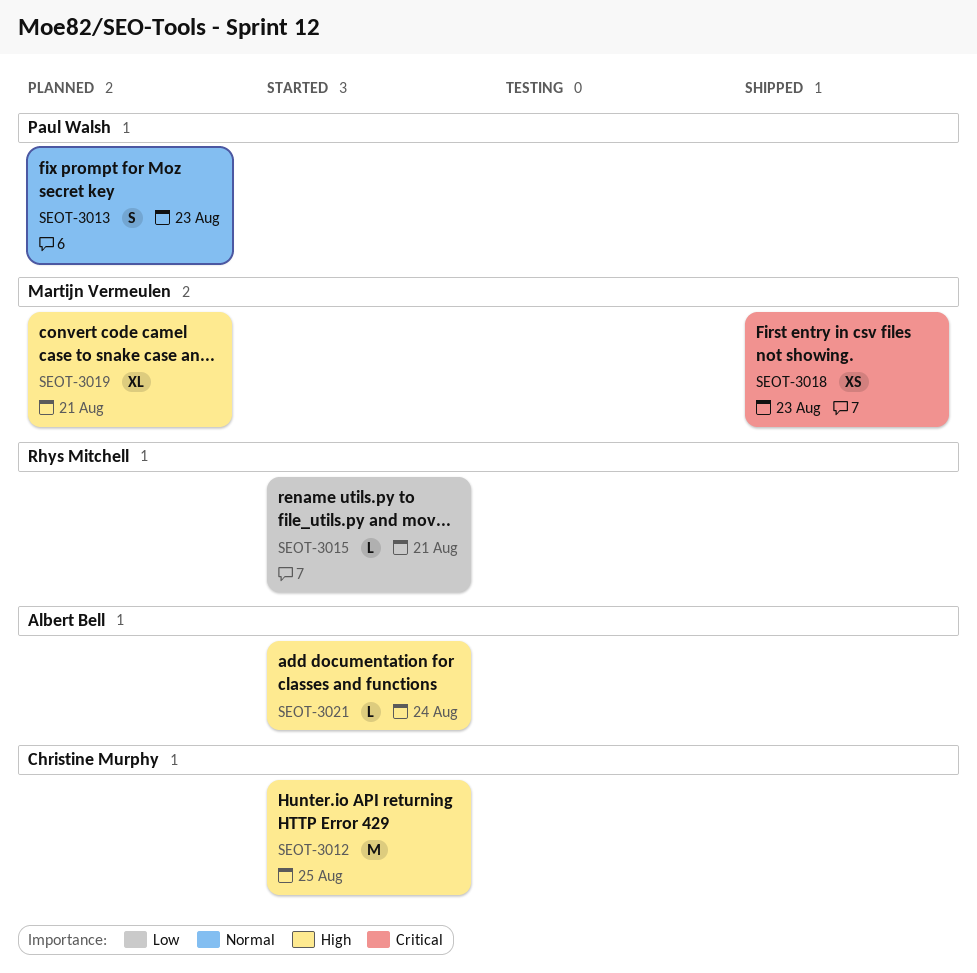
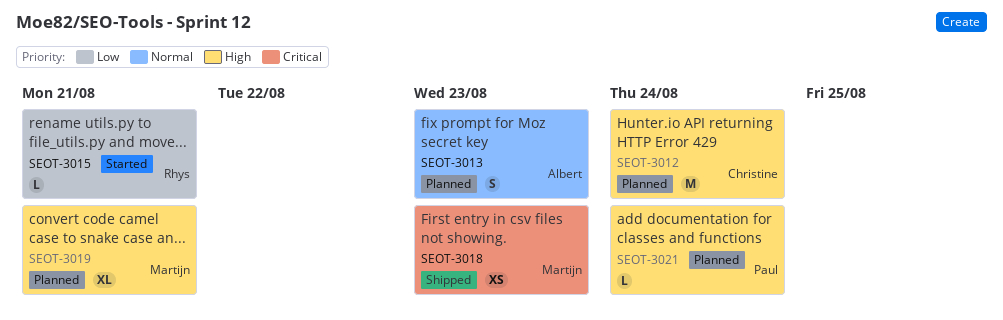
SEOT-3012, status: Started -> Planned
SEOT-3012, due: Aug 25 -> Aug 24
SEOT-3013, owner: Paul Walsh -> Albert Bell
SEOT-3021, status: Started -> Planned
SEOT-3021, owner: Albert Bell -> Paul Walsh

